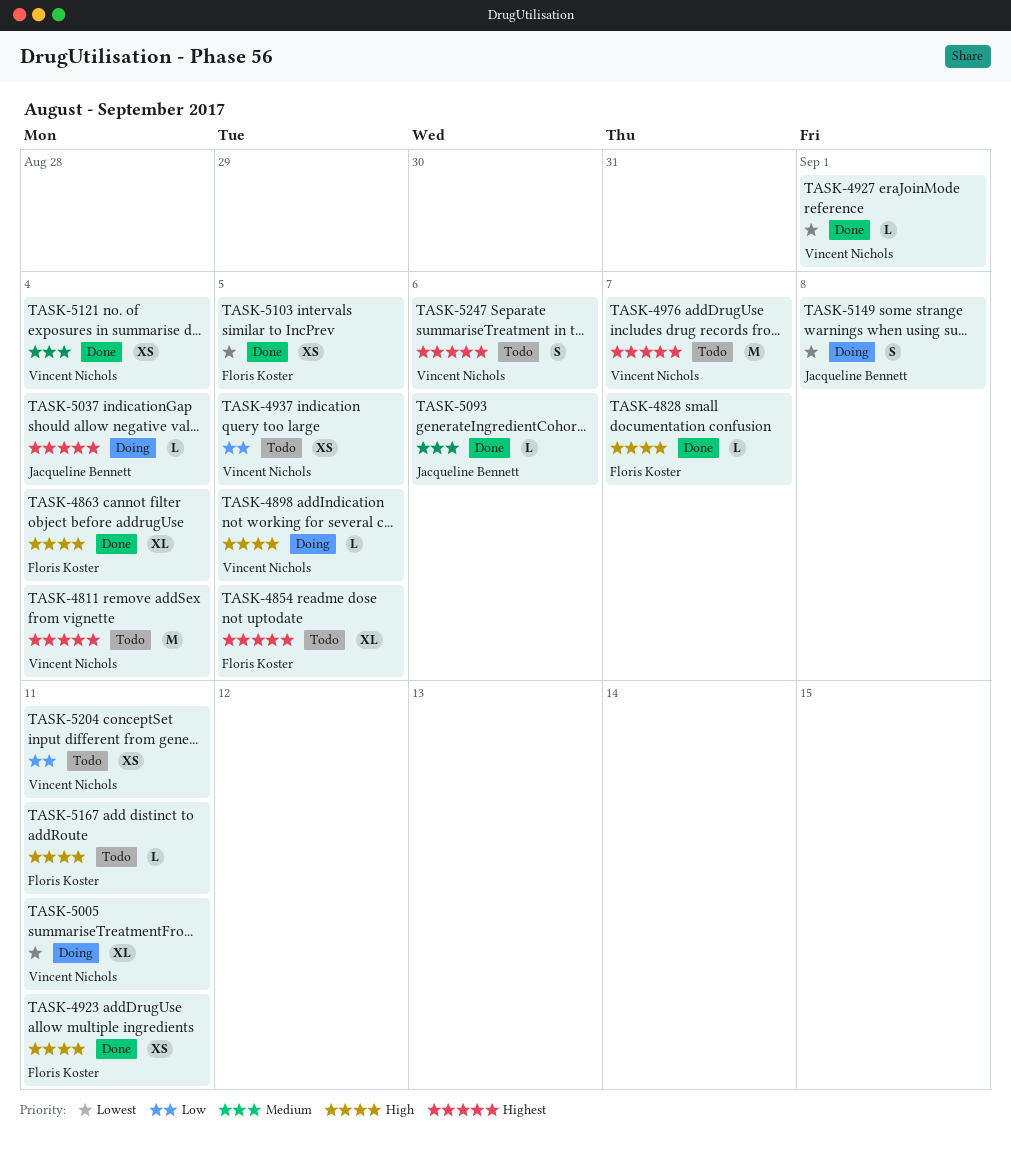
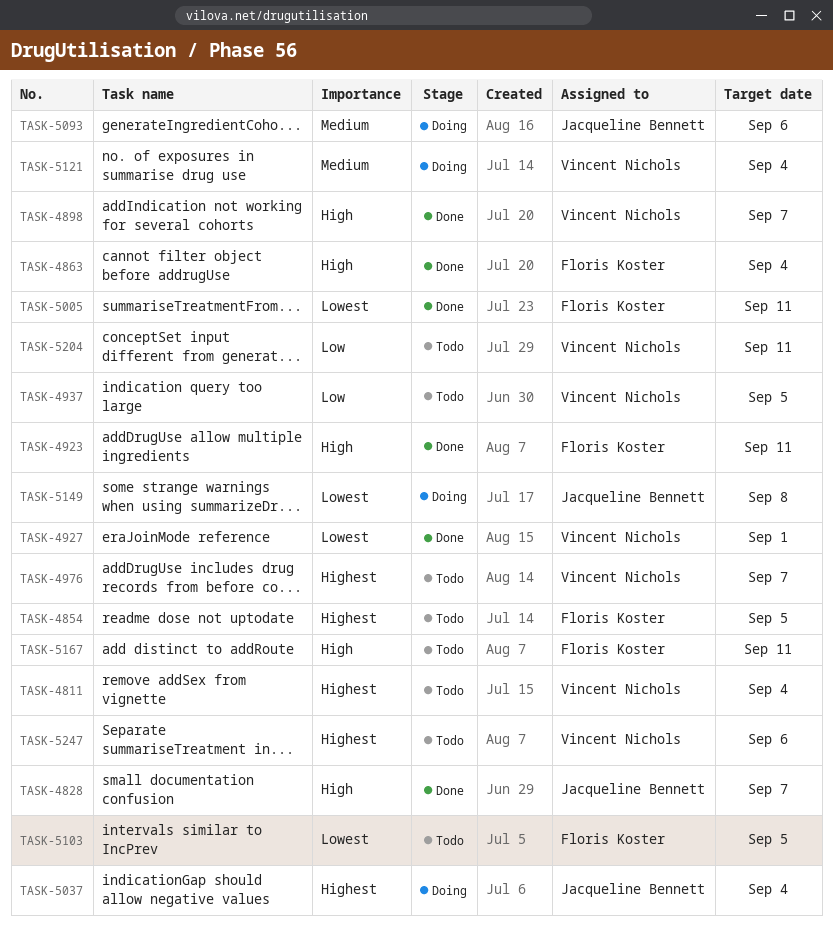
TASK-4828, owner: Floris Koster -> Jacqueline Bennett
TASK-4898, status: Doing -> Done
TASK-4898, due: Sep 5 -> Sep 7
TASK-5005, status: Doing -> Done
TASK-5005, owner: Vincent Nichols -> Floris Koster
TASK-5093, status: Done -> Doing
TASK-5103, status: Done -> Todo
TASK-5121, status: Done -> Doing

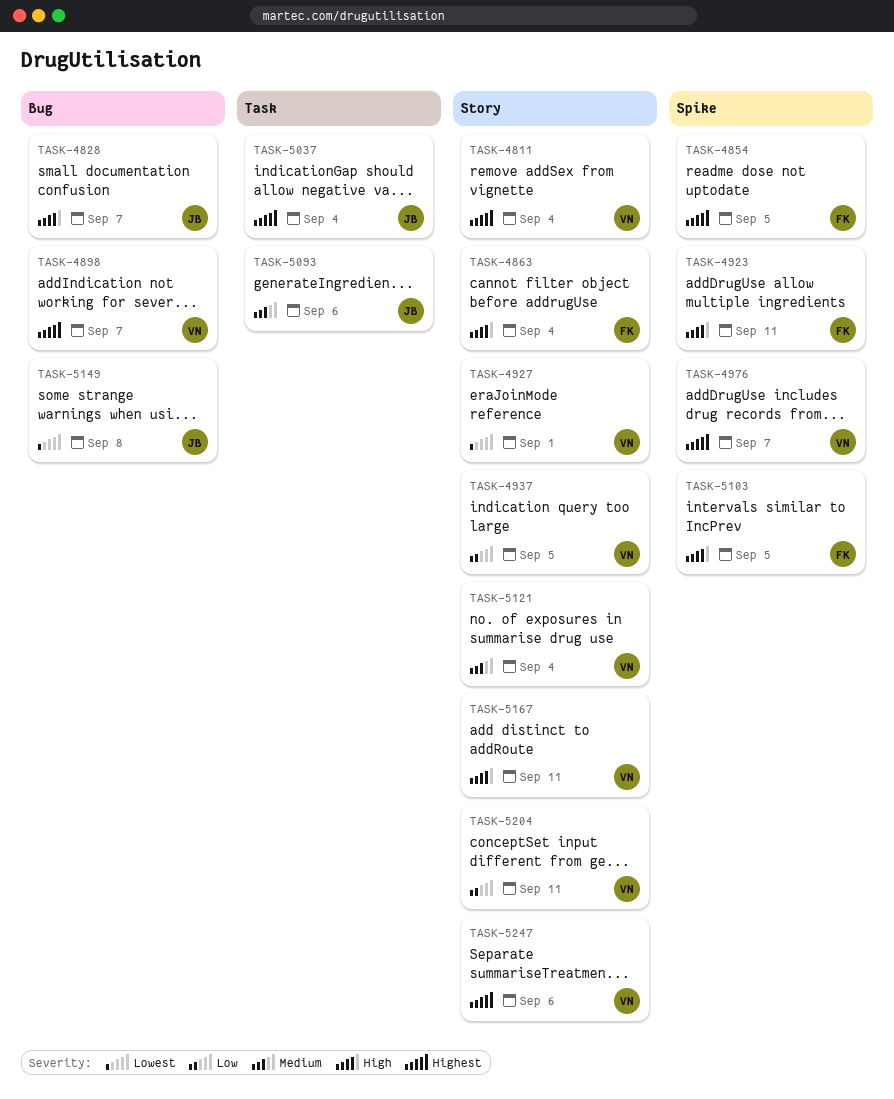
TASK-4898, priority: High -> Highest
TASK-5005: present -> none
TASK-5103, priority: Lowest -> High
TASK-5167, owner: Floris Koster -> Vincent Nichols

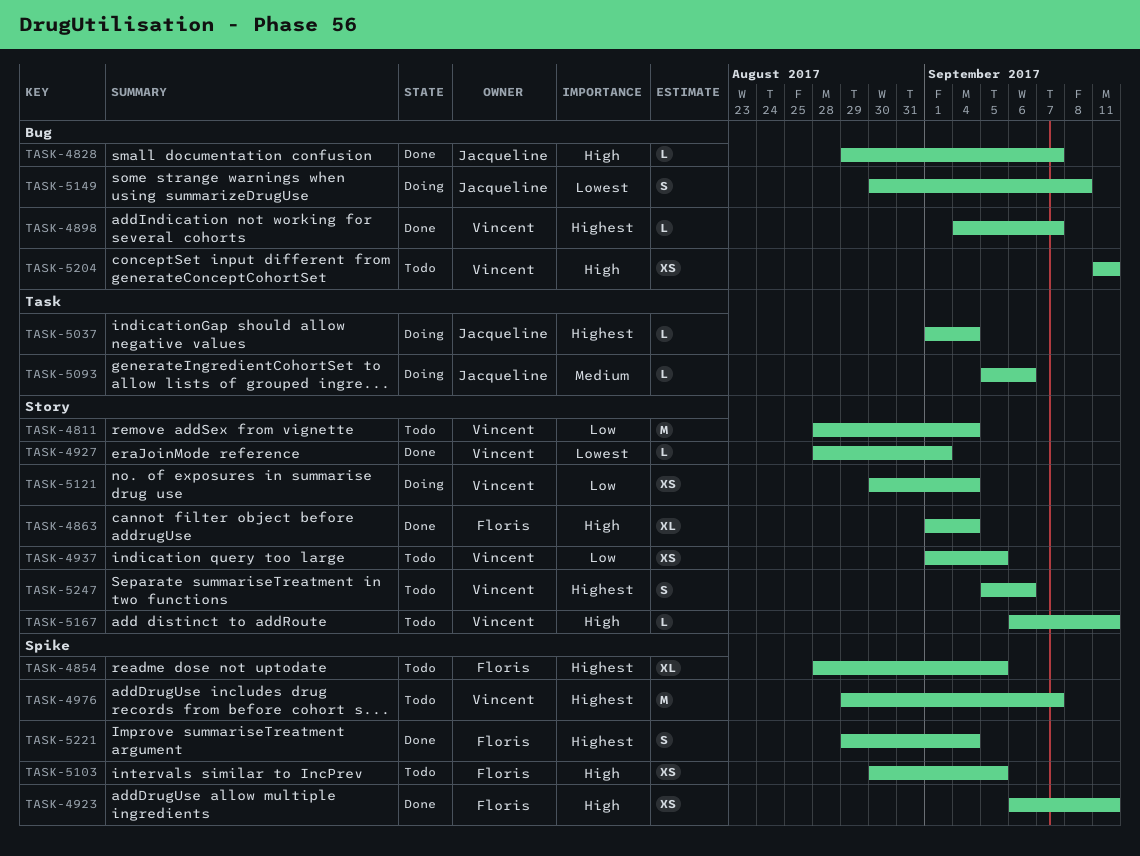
TASK-4811, priority: Highest -> Low
TASK-5121, priority: Medium -> Low
TASK-5204, priority: Low -> High
TASK-5204, label: Story -> Bug
TASK-5221: none -> present

